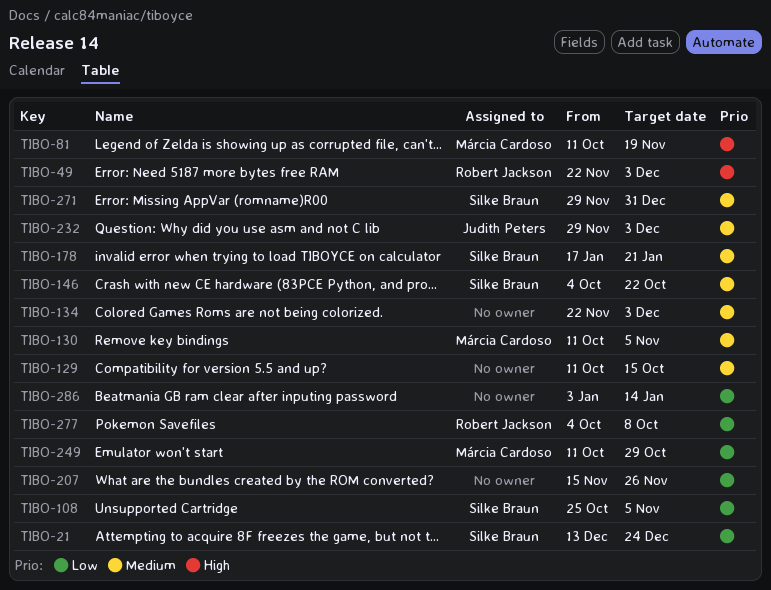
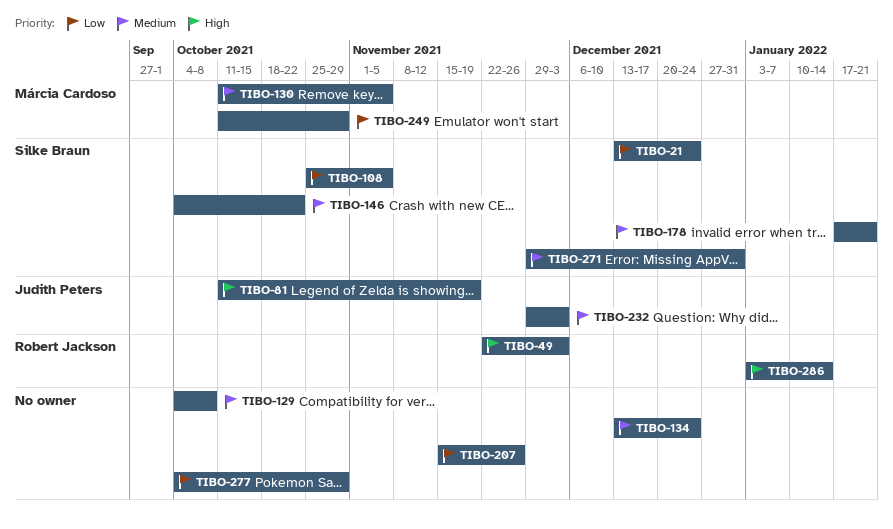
TIBO-81, owner: Márcia Cardoso -> Judith Peters
TIBO-129, start: Oct 11 -> Oct 4
TIBO-129, due: Oct 15 -> Oct 8
TIBO-134, start: Nov 22 -> Dec 13
TIBO-134, due: Dec 3 -> Dec 24
TIBO-277, owner: Robert Jackson -> none
TIBO-277, due: Oct 8 -> Oct 29
TIBO-286, owner: none -> Robert Jackson
TIBO-286, priority: Low -> High

